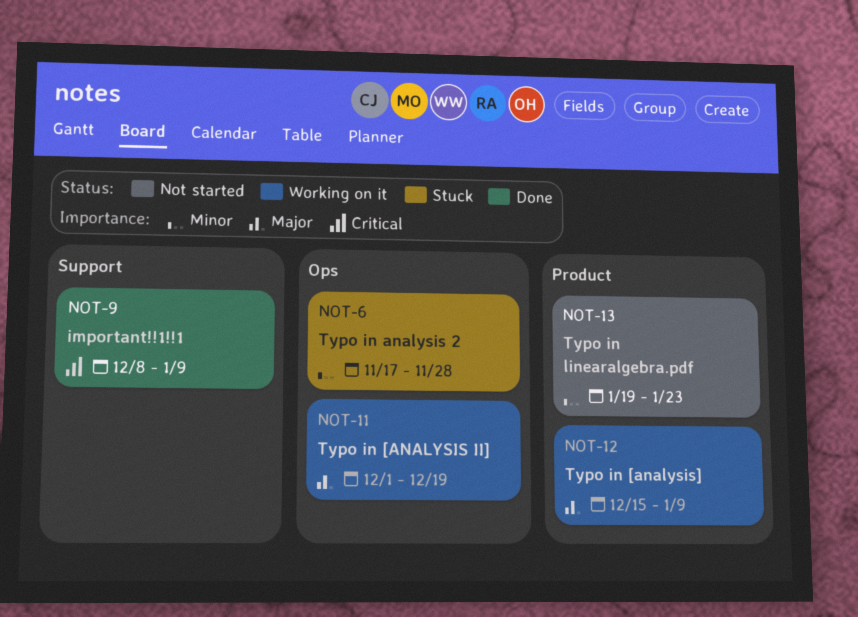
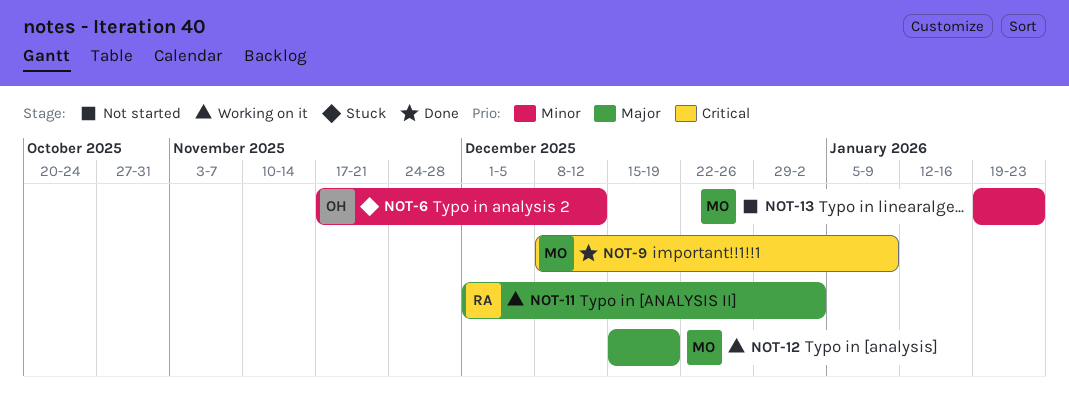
NOT-6, due: Nov 28 -> Dec 12
NOT-11, due: Dec 19 -> Jan 2
NOT-12, due: Jan 9 -> Dec 19

